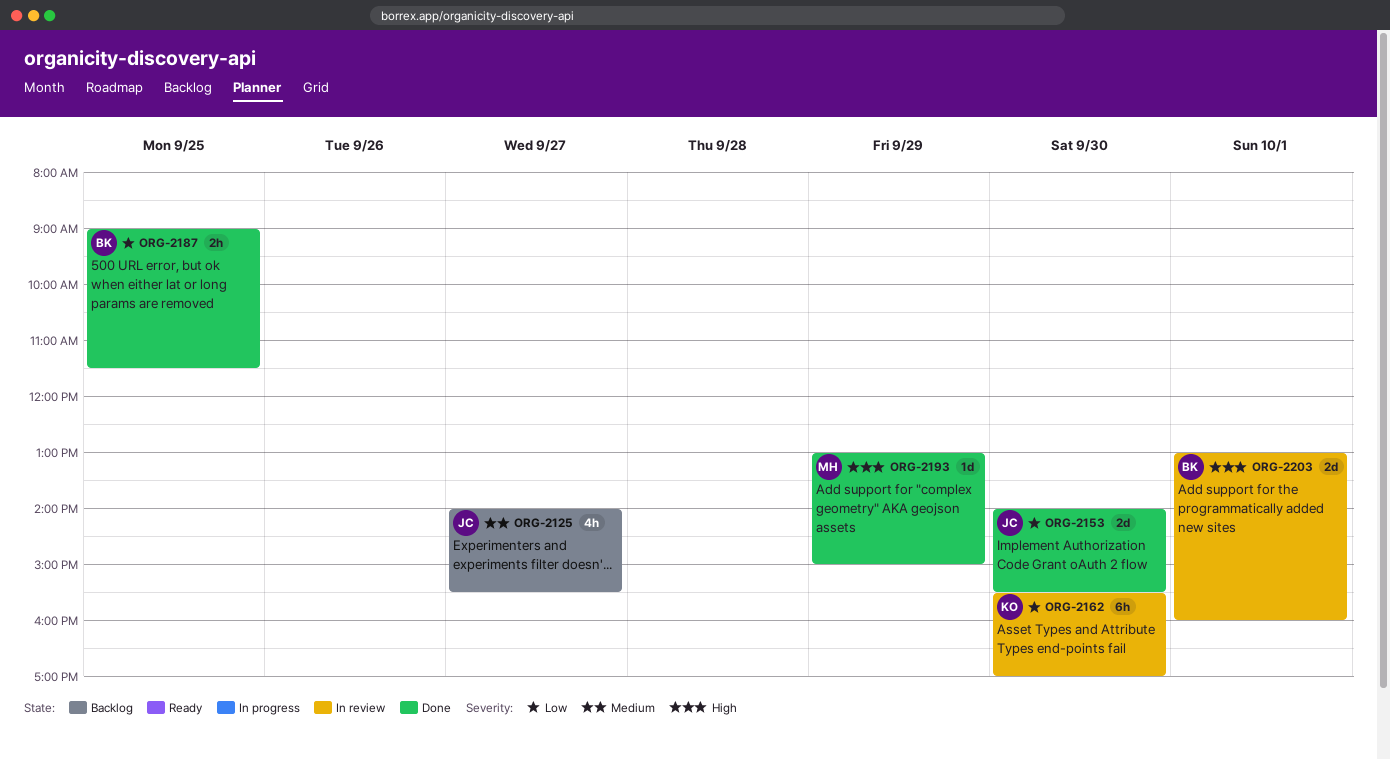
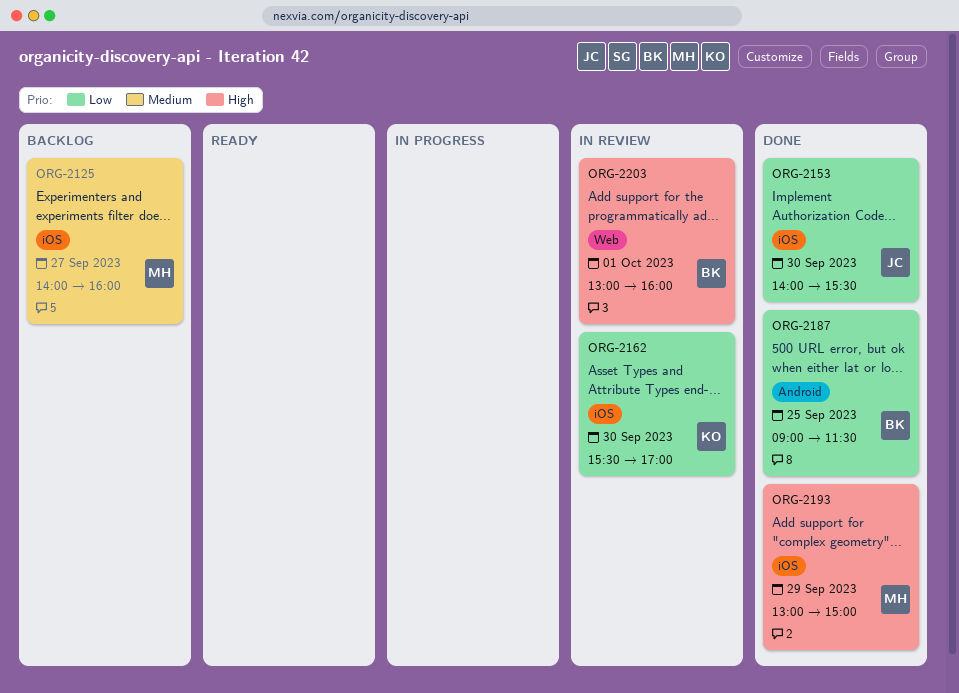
ORG-2125, owner: JC -> MH
ORG-2125, ends: 15:30 -> 16:00

